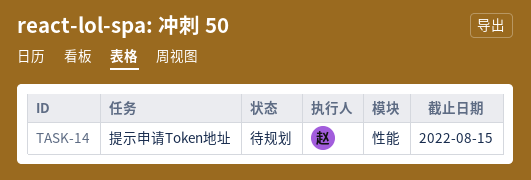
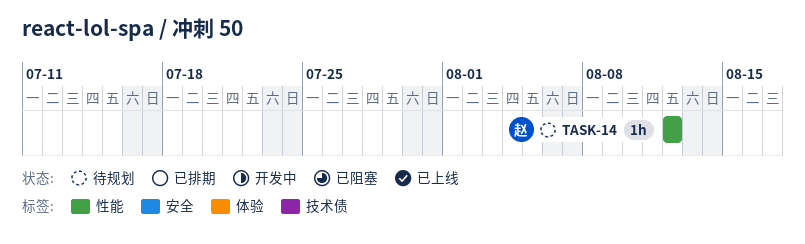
TASK-14, due: Aug 15 -> Aug 12

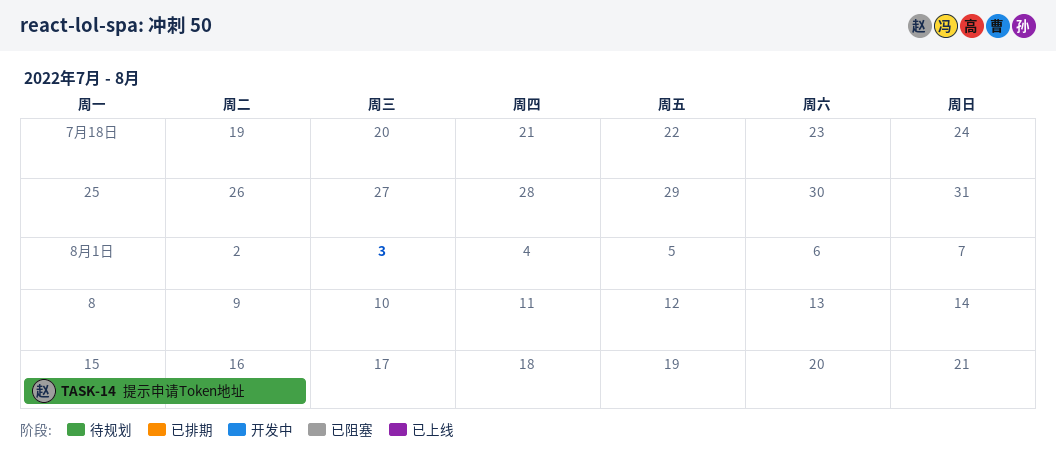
TASK-14, start: Aug 12 -> Aug 15
TASK-14, due: Aug 12 -> Aug 16

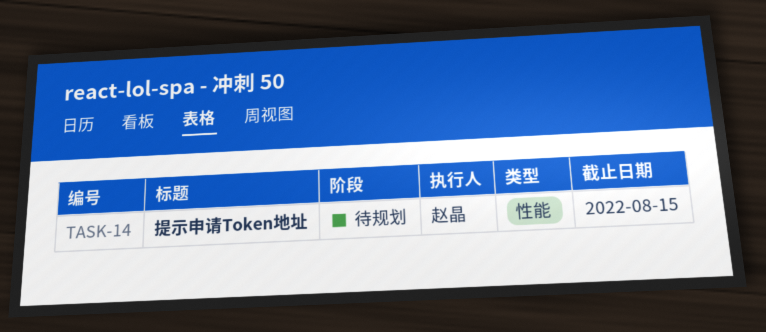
TASK-14, due: Aug 16 -> Aug 15

